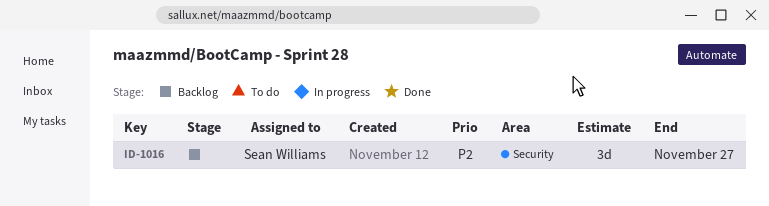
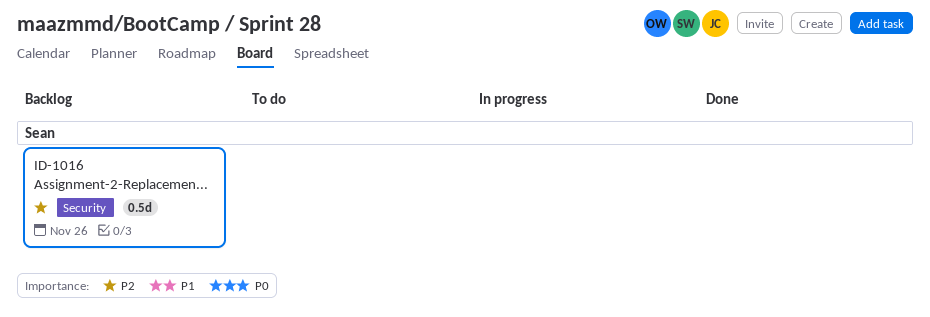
ID-1016, estimate: 3d -> 0.5d
ID-1016, due: Nov 27 -> Nov 26

